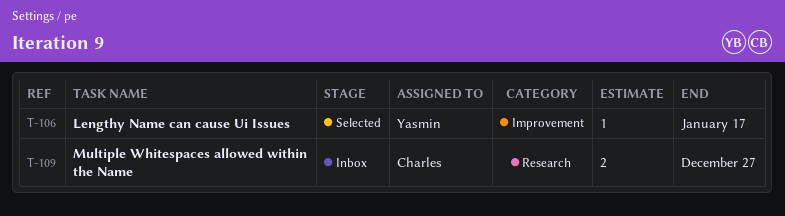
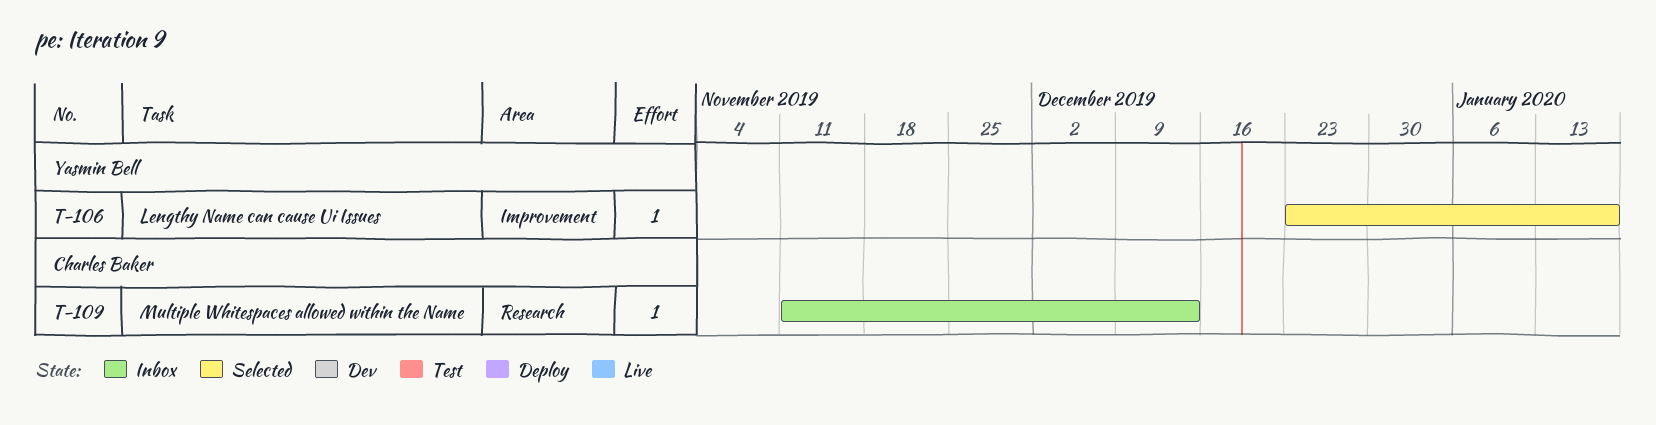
T-109, estimate: 2 -> 1
T-109, due: Dec 27 -> Dec 13

